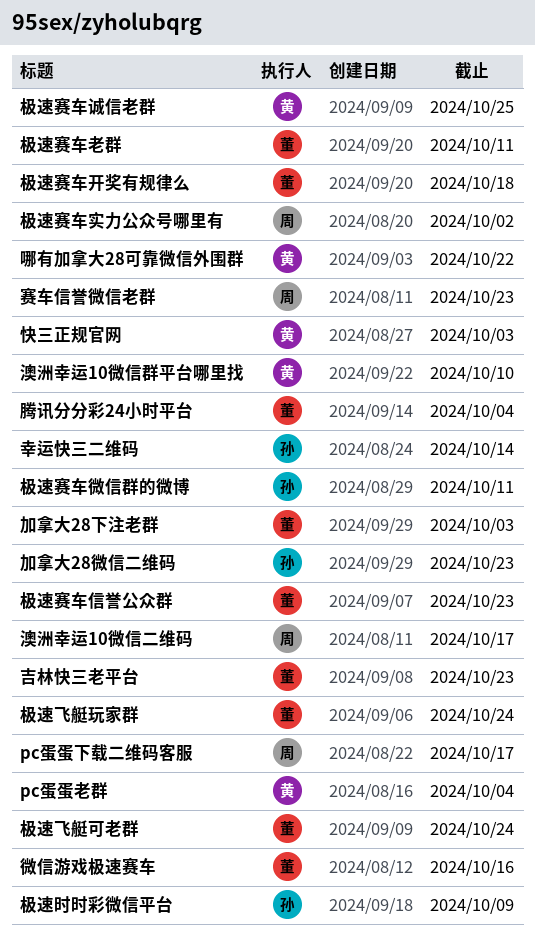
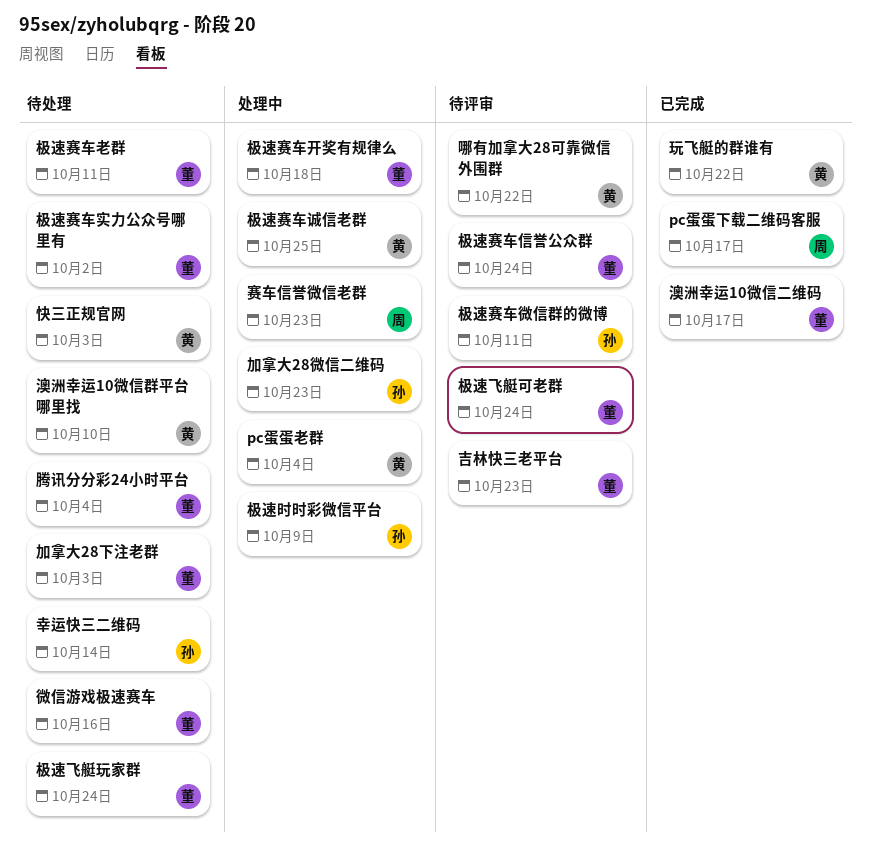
极速赛车信誉公众群, due: Oct 23 -> Oct 24
极速赛车实力公众号哪里有, owner: 周 -> 董
澳洲幸运10微信二维码, owner: 周 -> 董
玩飞艇的群谁有: none -> present

